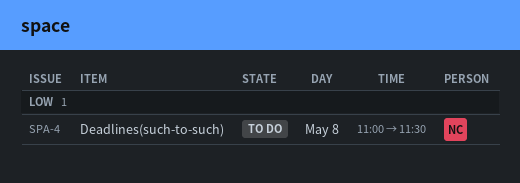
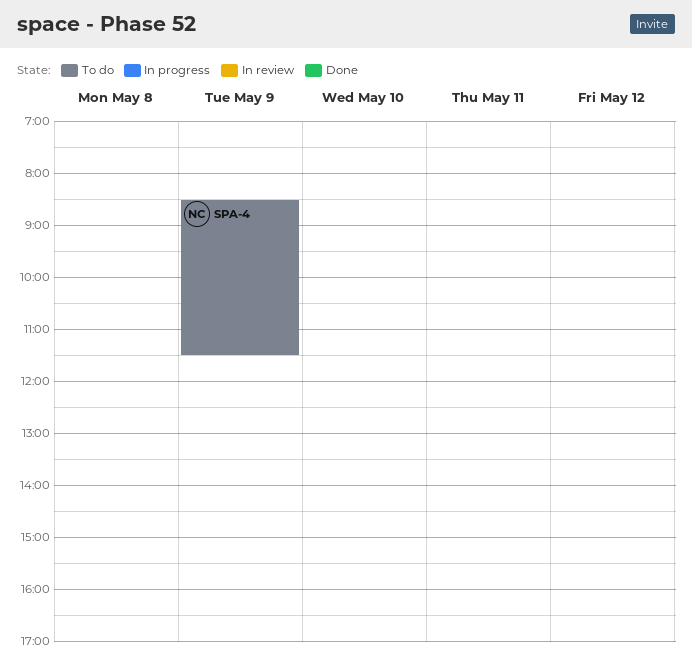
SPA-4, day: May 8 -> May 9
SPA-4, begins: 11:00 -> 08:30

